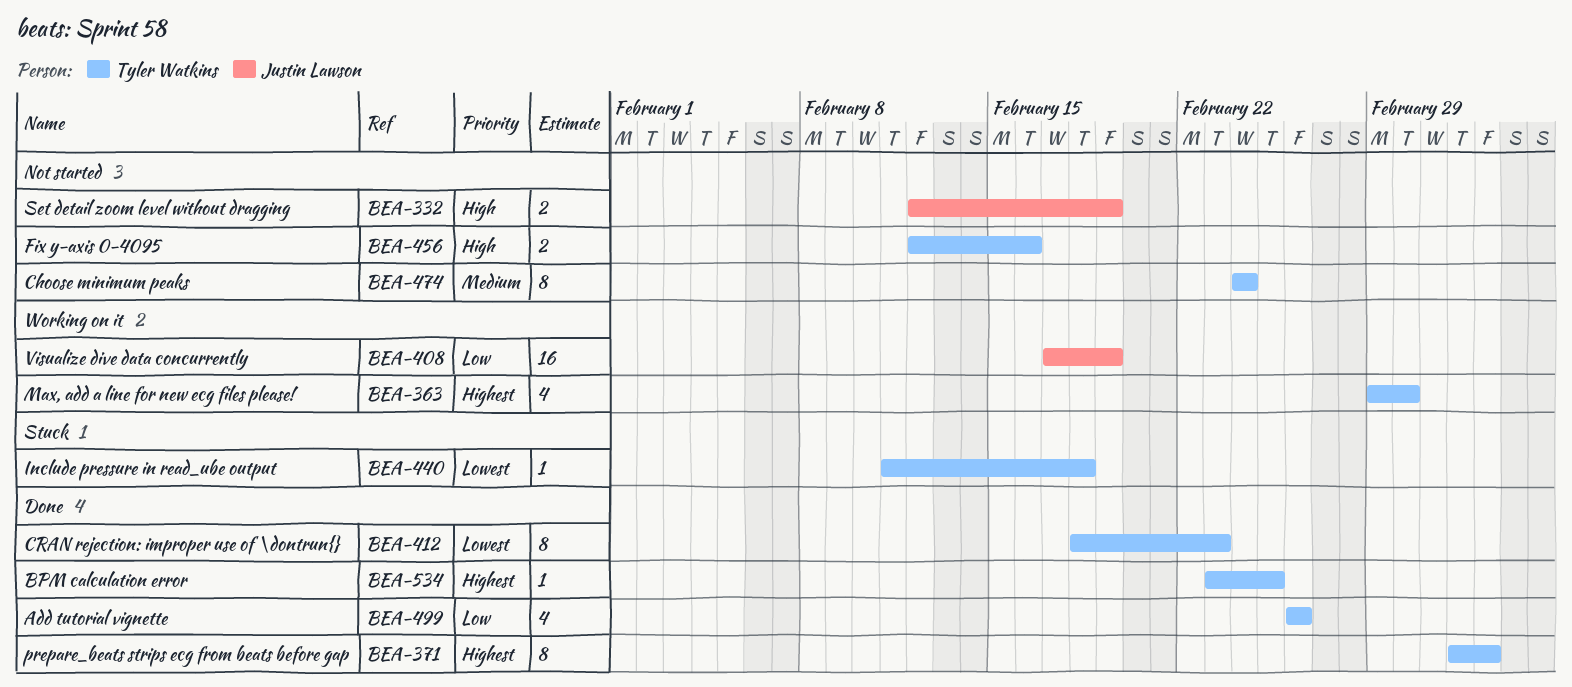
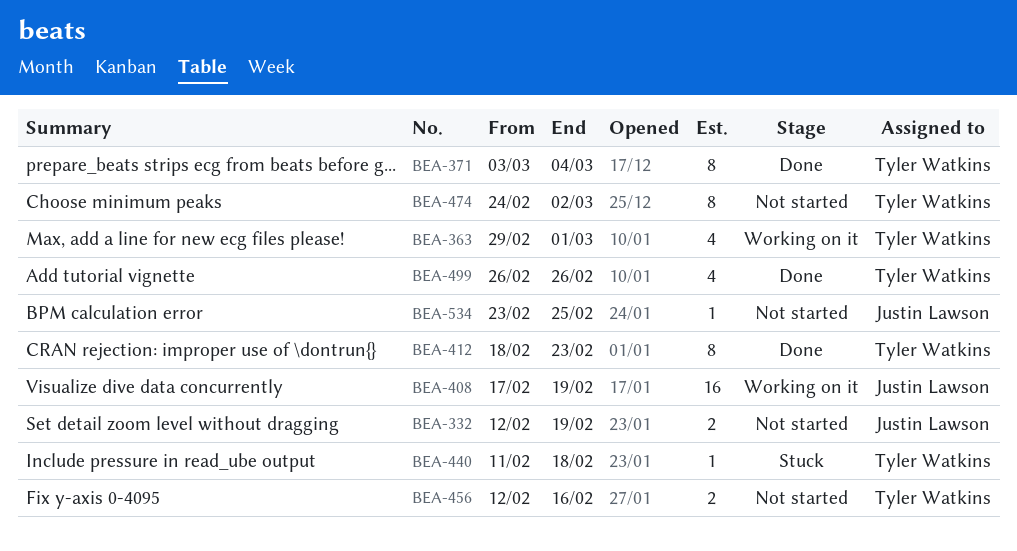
BEA-474, due: Feb 24 -> Mar 2
BEA-534, status: Done -> Not started
BEA-534, owner: Tyler Watkins -> Justin Lawson

